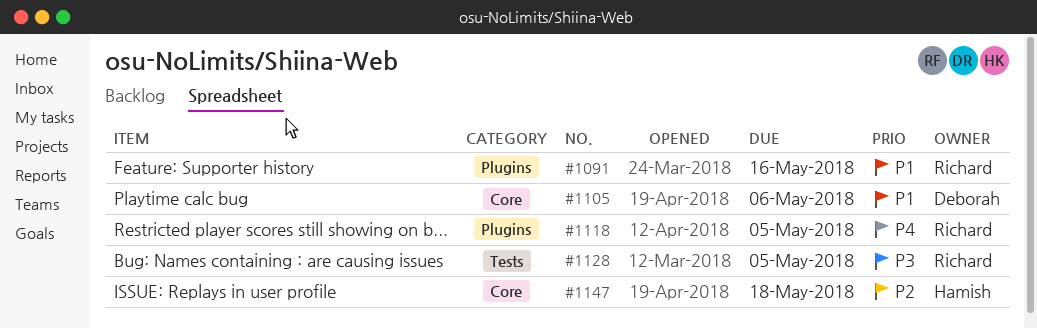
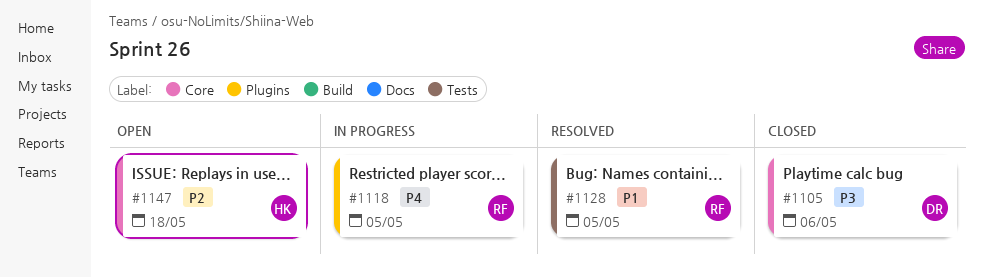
#1091: present -> none
#1105, priority: P1 -> P3
#1128, priority: P3 -> P1

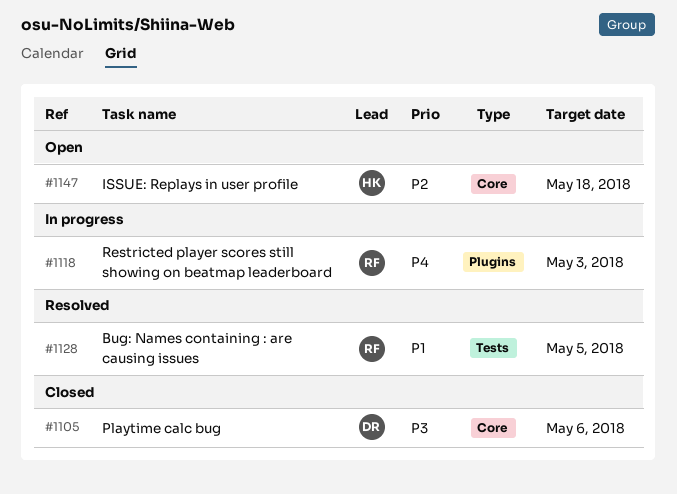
#1118, due: May 5 -> May 3

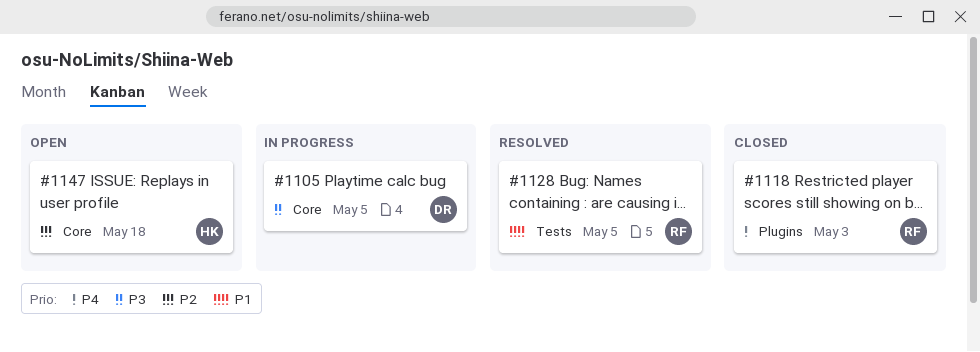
#1105, status: Closed -> In progress
#1105, due: May 6 -> May 5
#1118, status: In progress -> Closed

